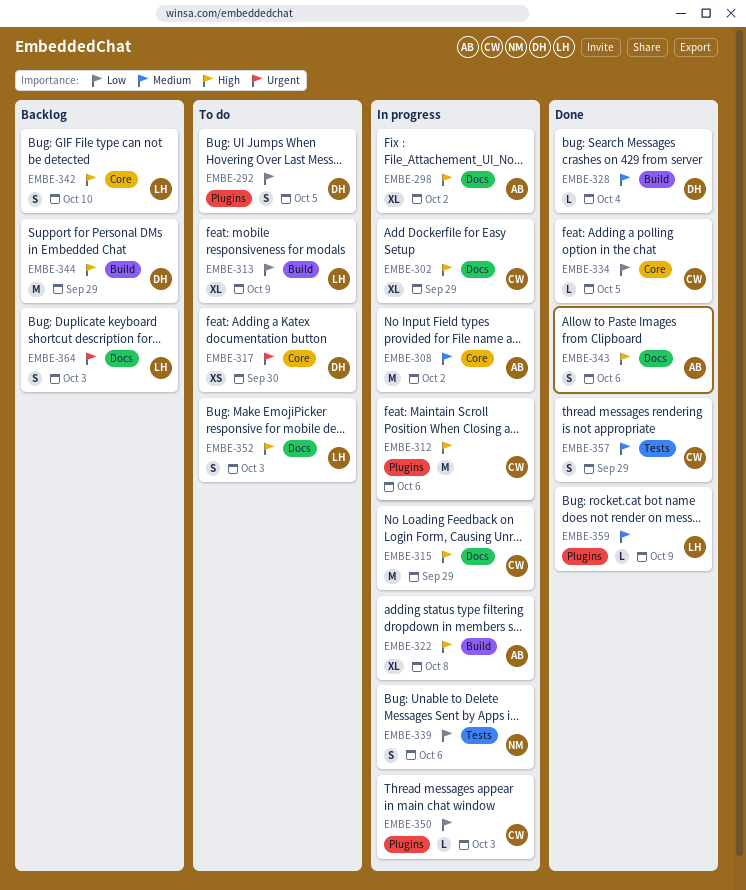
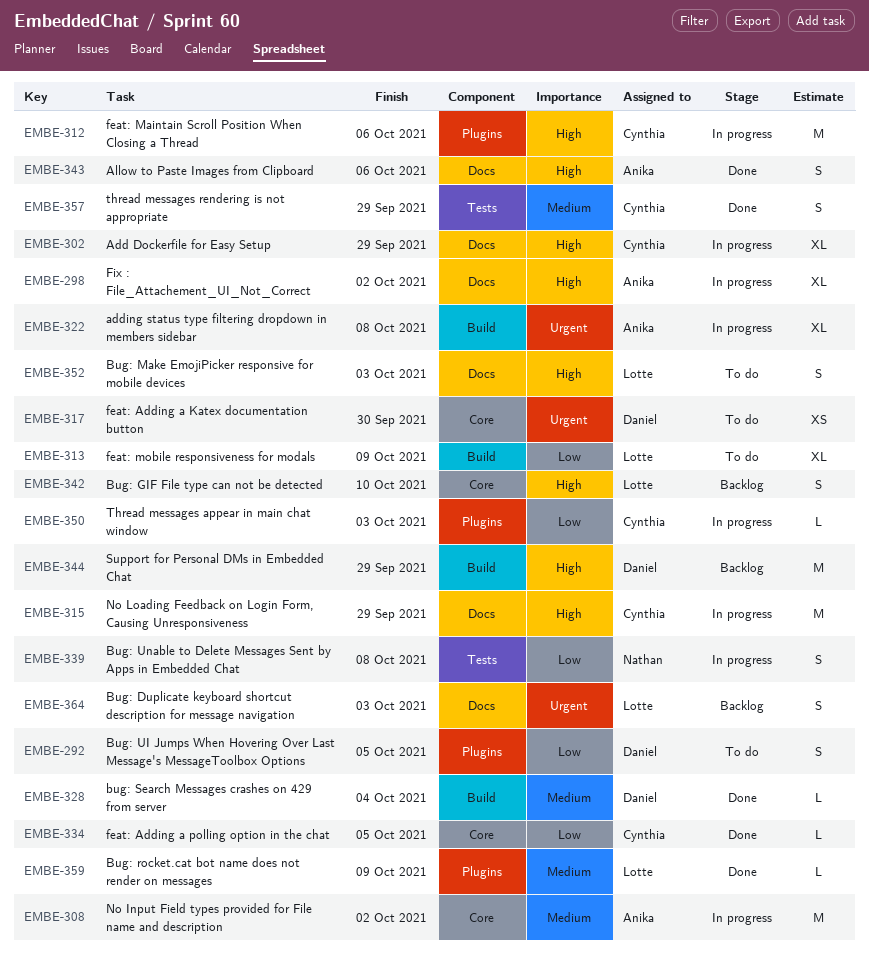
EMBE-322, priority: High -> Urgent
EMBE-339, due: Oct 6 -> Oct 8

